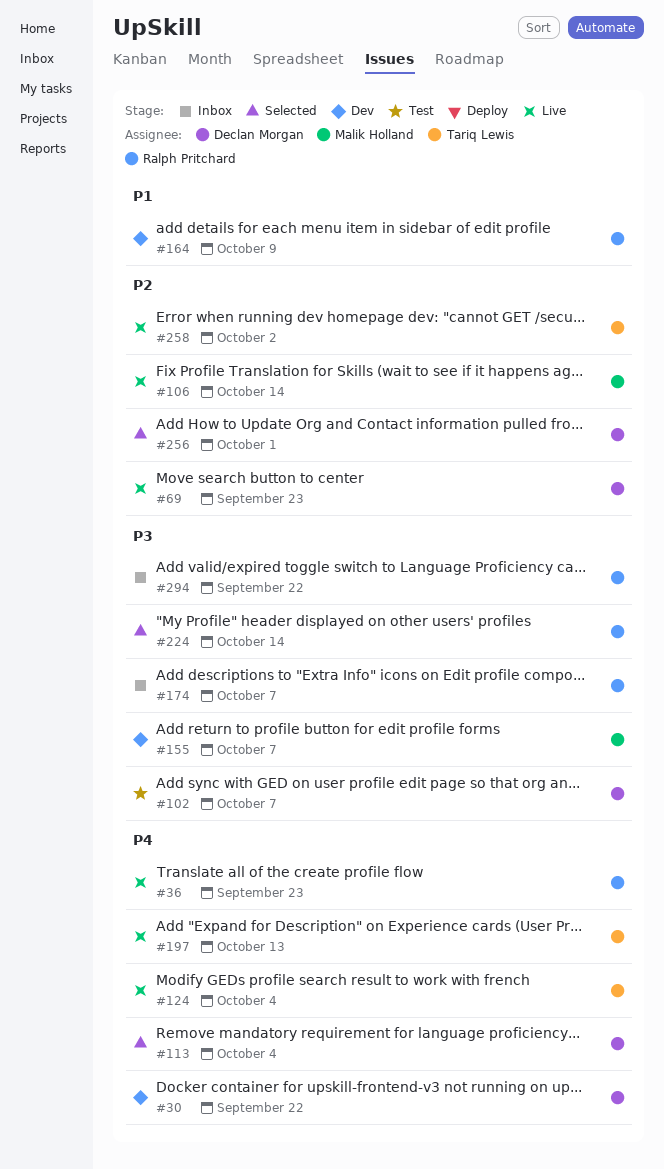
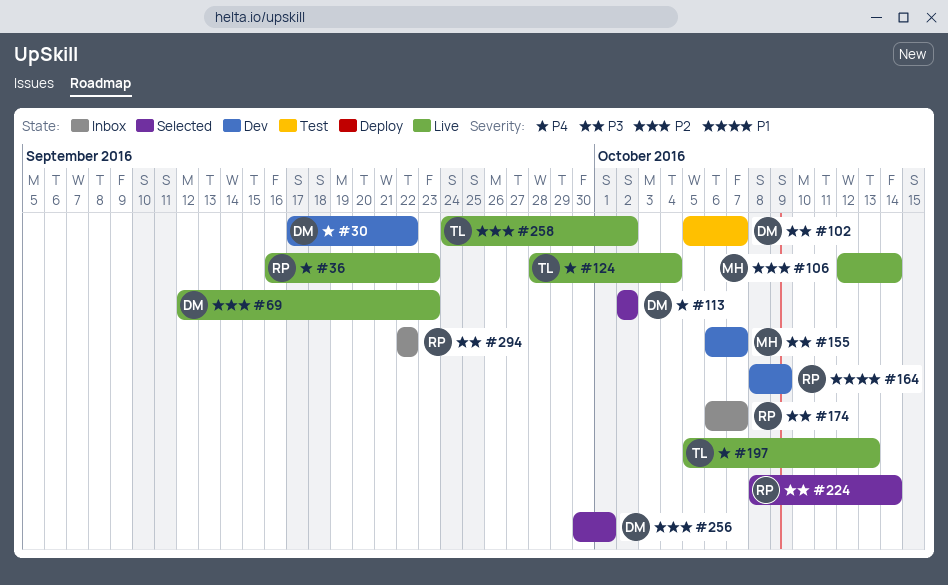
#113, due: Oct 4 -> Oct 2

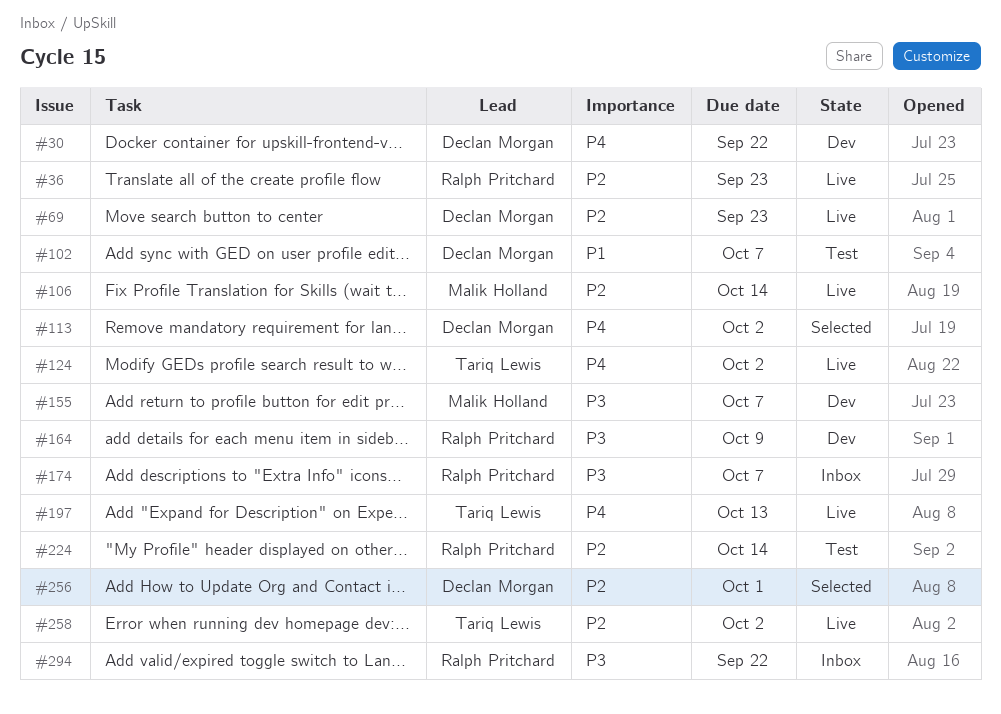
#36, priority: P4 -> P2
#102, priority: P3 -> P1
#124, due: Oct 4 -> Oct 2
#164, priority: P1 -> P3
#224, status: Selected -> Test
#224, priority: P3 -> P2

